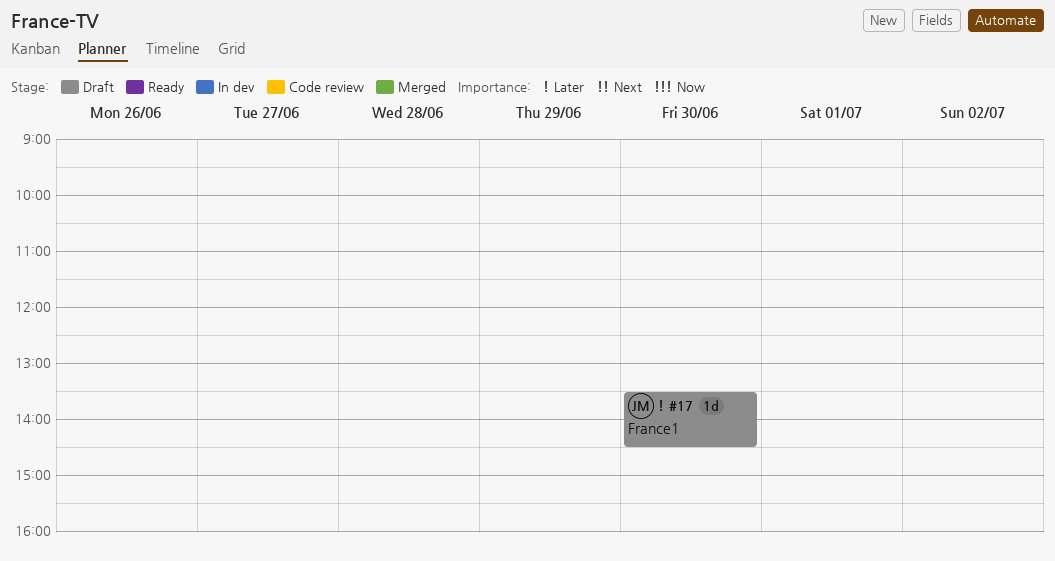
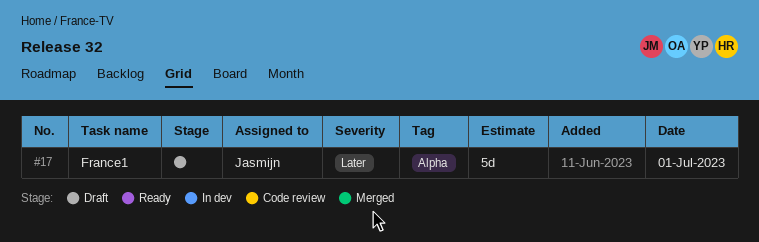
#17, estimate: 1d -> 5d
#17, day: Jun 30 -> Jul 1

